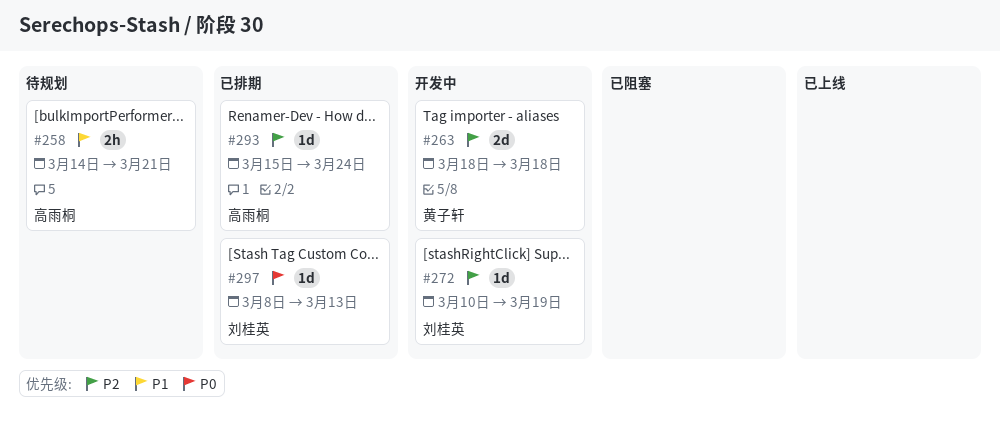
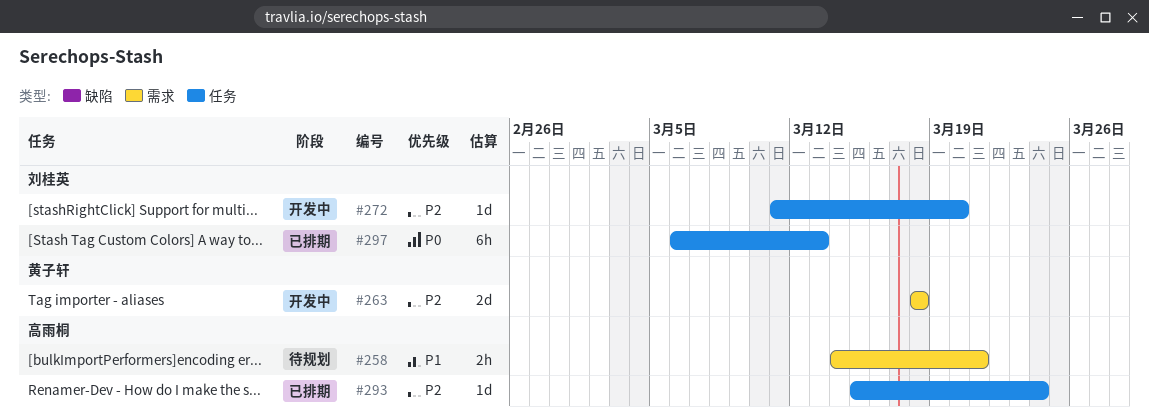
#272, start: Mar 10 -> Mar 11
#272, due: Mar 19 -> Mar 20
#297, estimate: 1d -> 6h
#297, start: Mar 8 -> Mar 6

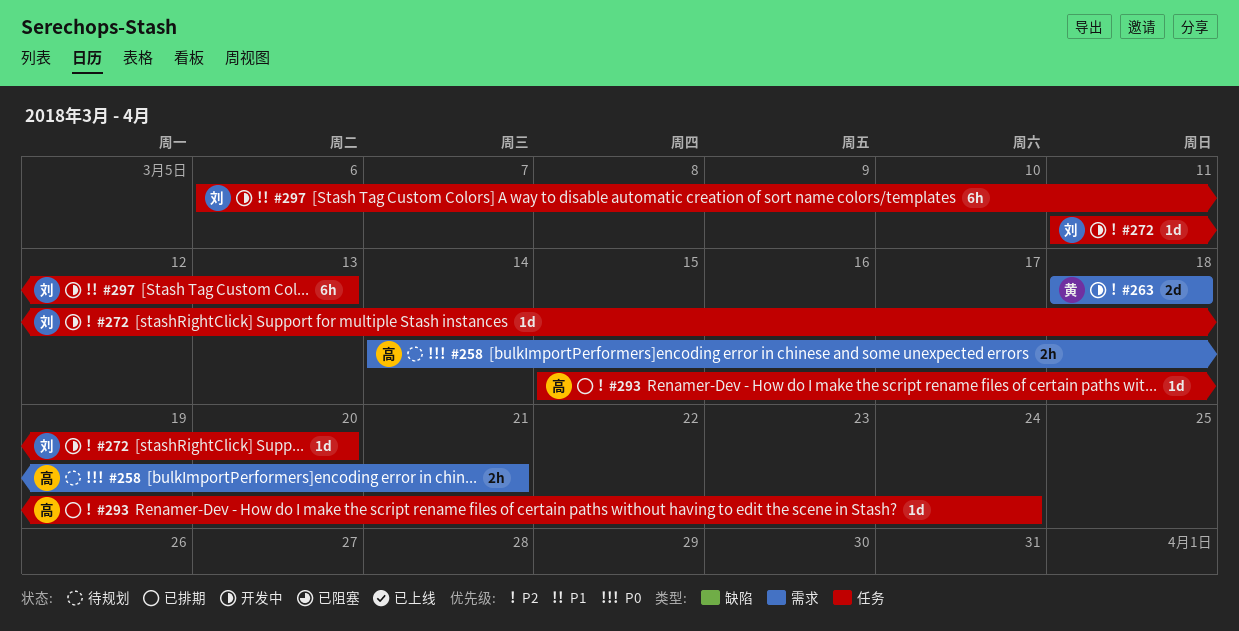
#258, priority: P1 -> P0
#297, status: 已排期 -> 开发中
#297, priority: P0 -> P1

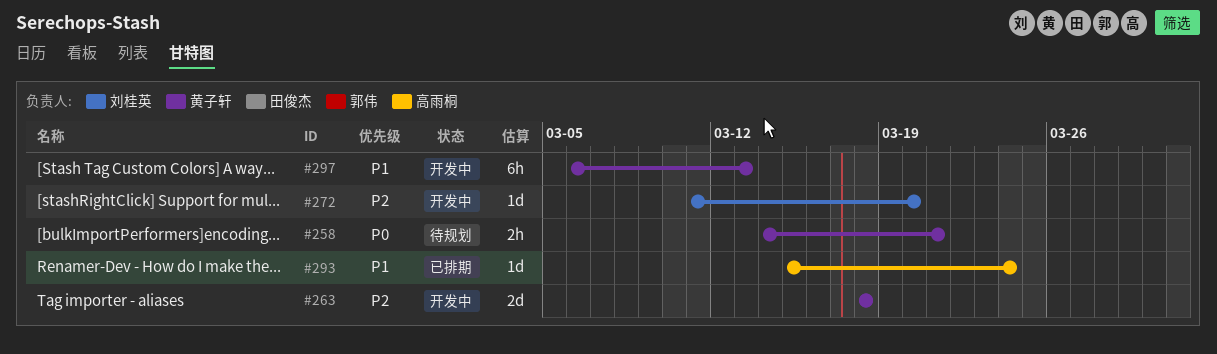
#258, owner: 高雨桐 -> 黄子轩
#293, priority: P2 -> P1
#297, owner: 刘桂英 -> 黄子轩

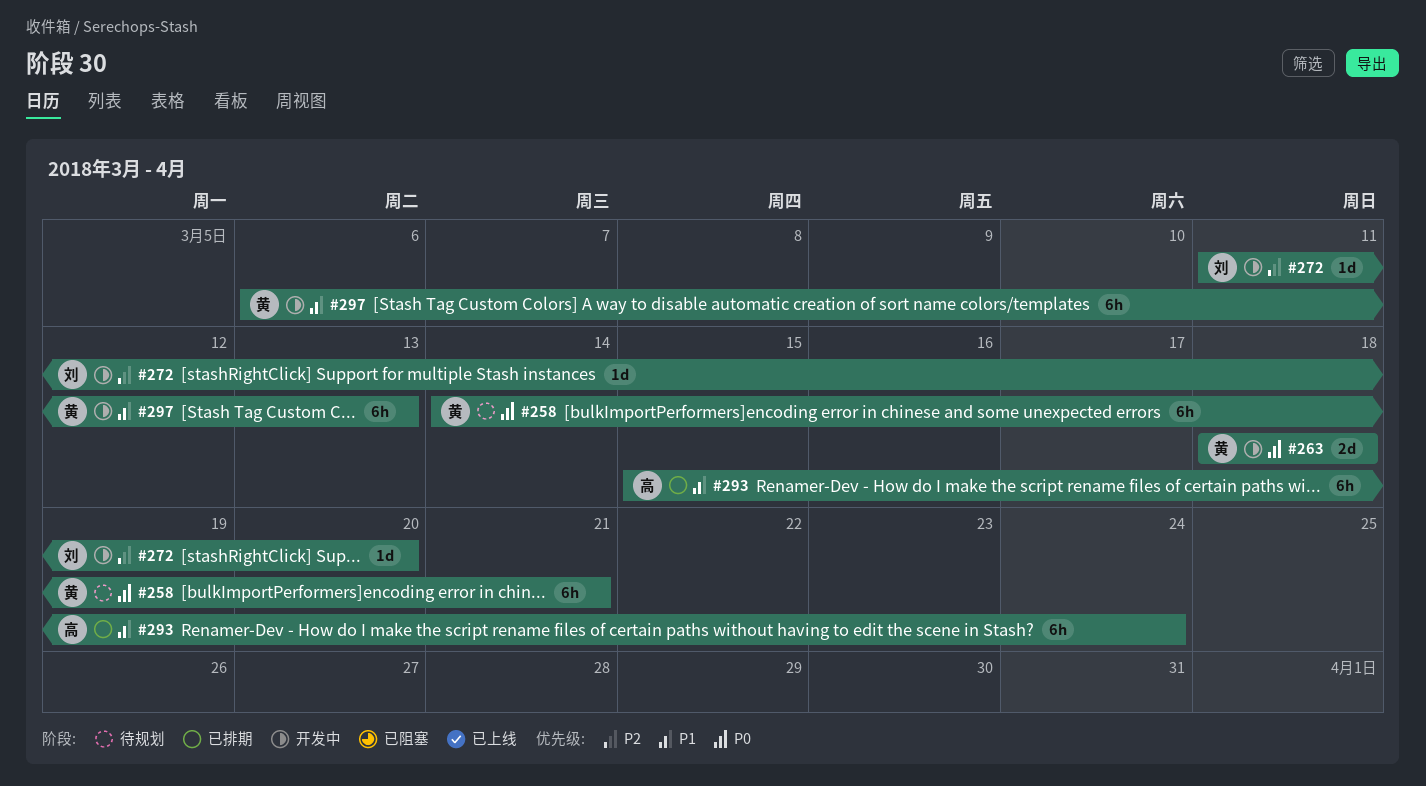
#258, estimate: 2h -> 6h
#263, priority: P2 -> P0
#293, estimate: 1d -> 6h

